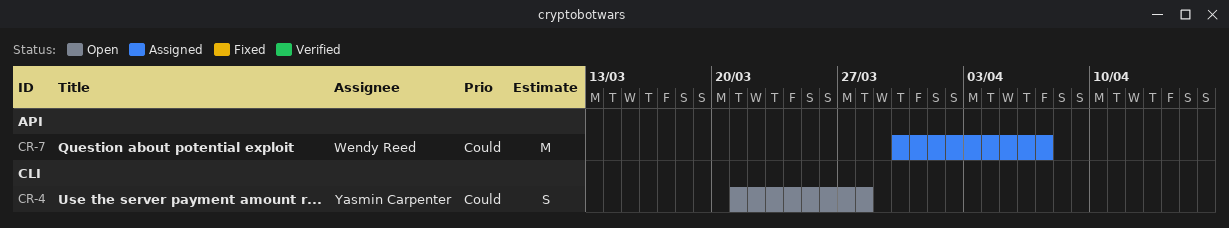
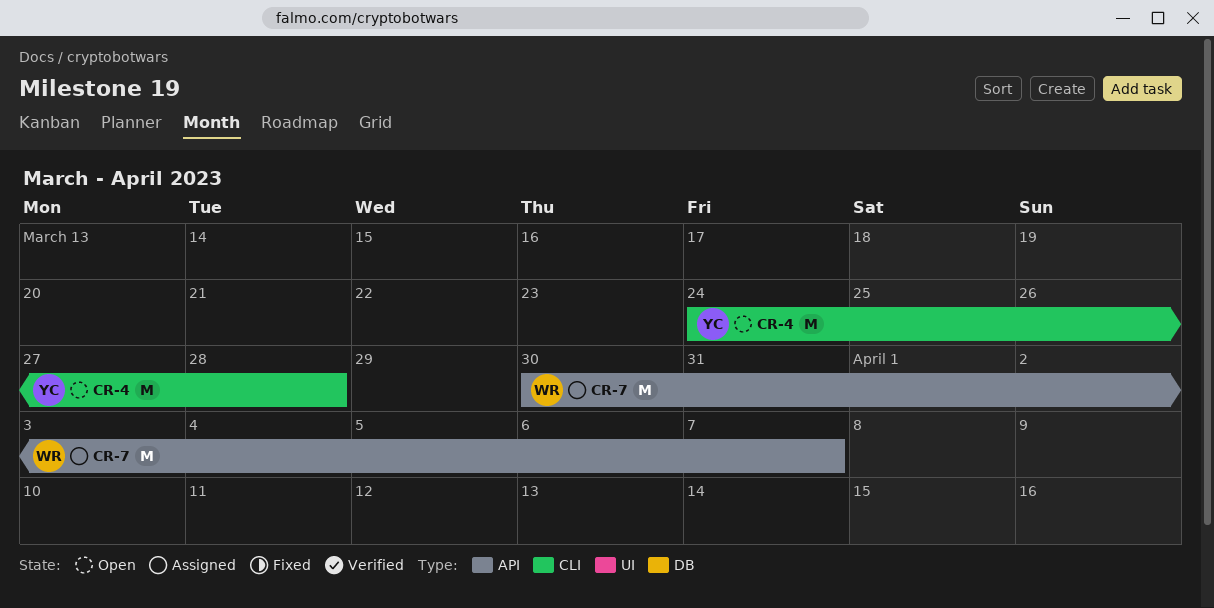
CR-4, estimate: S -> M
CR-4, start: Mar 21 -> Mar 24

